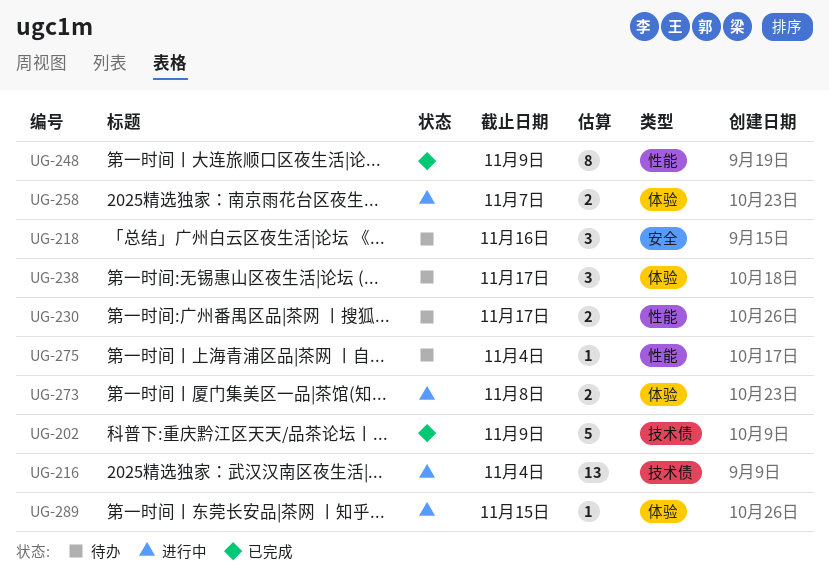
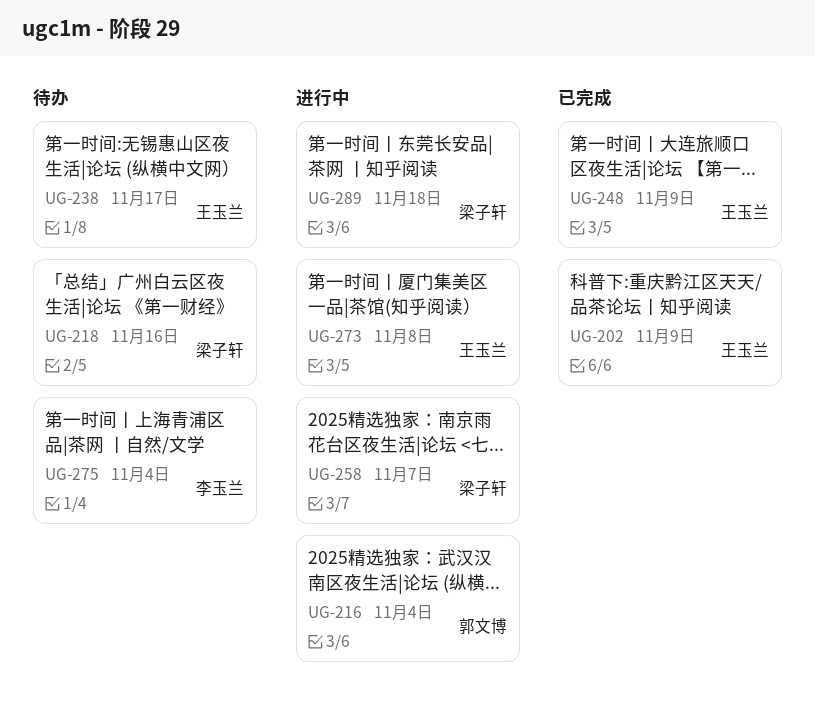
UG-230: present -> none
UG-289, due: Nov 15 -> Nov 18

